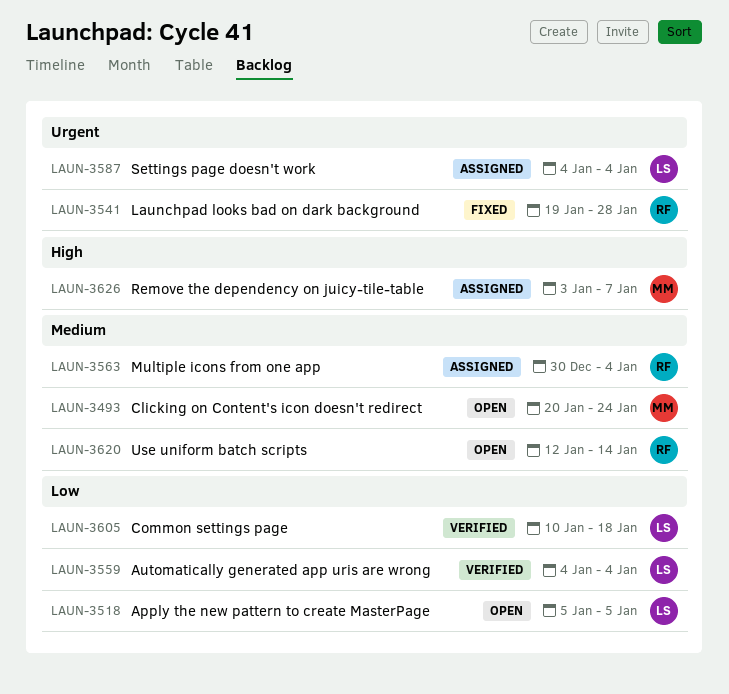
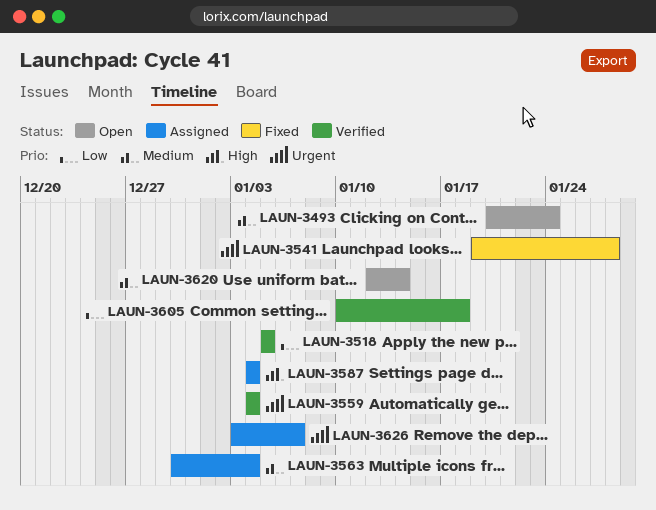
LAUN-3518, status: Open -> Verified
LAUN-3559, priority: Low -> Urgent
LAUN-3587, priority: Urgent -> High
LAUN-3626, priority: High -> Urgent

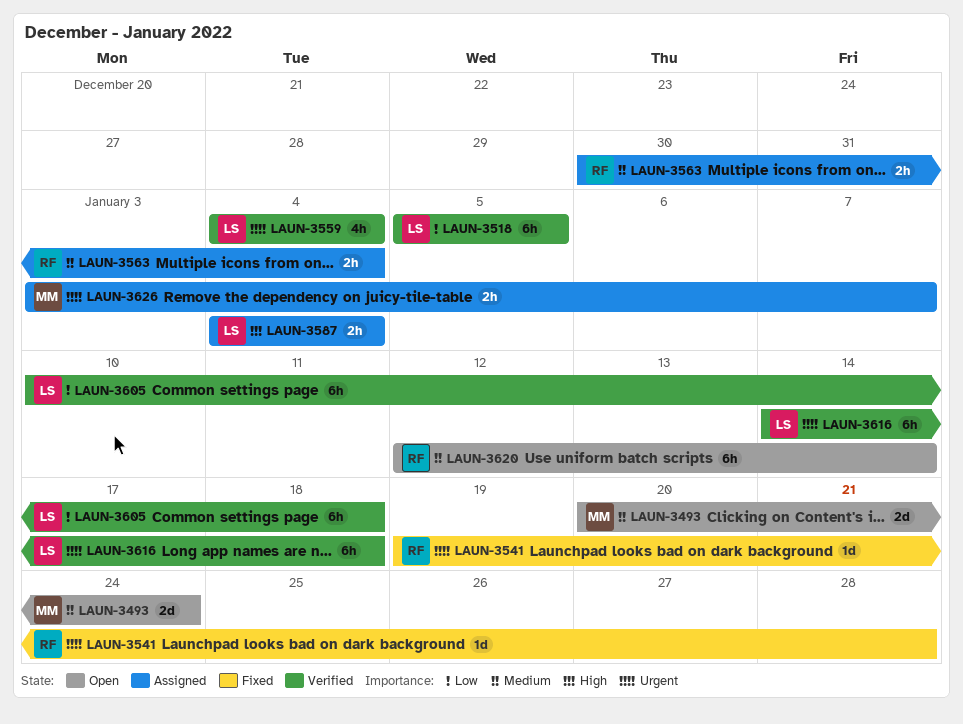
LAUN-3616: none -> present

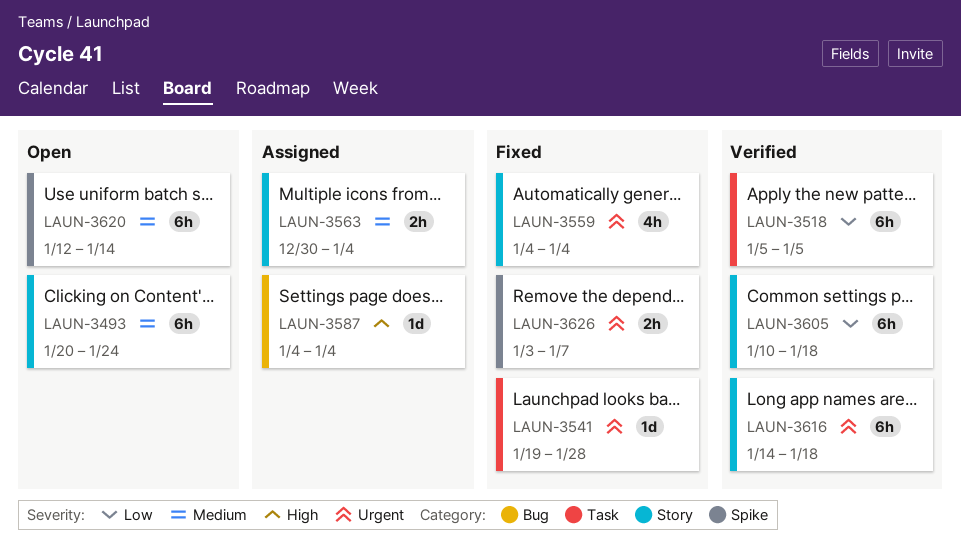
LAUN-3493, estimate: 2d -> 6h
LAUN-3559, status: Verified -> Fixed
LAUN-3587, estimate: 2h -> 1d
LAUN-3626, status: Assigned -> Fixed

